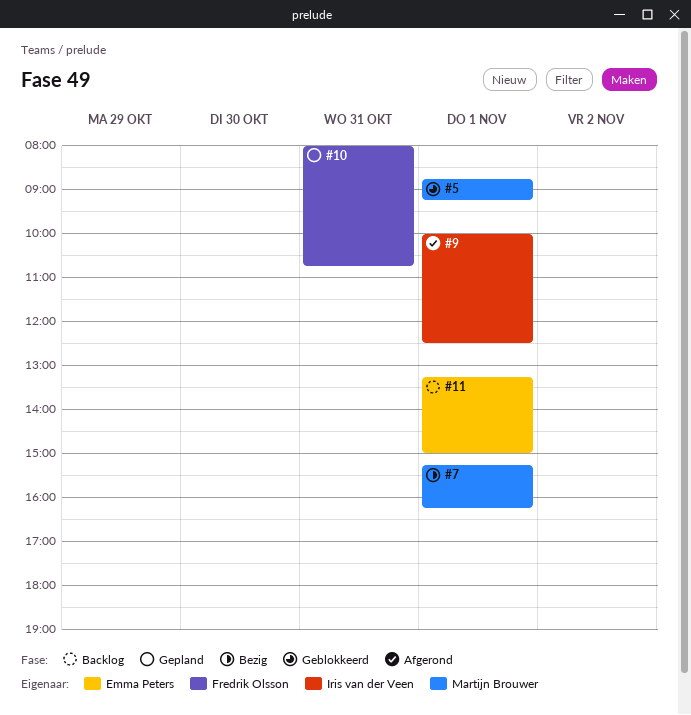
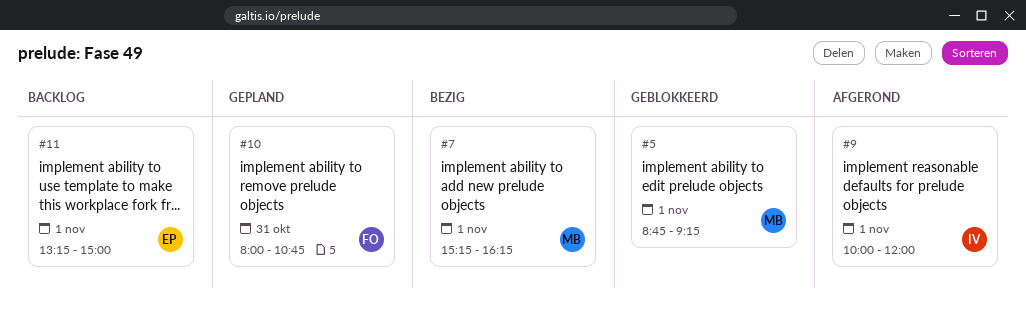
#9, ends: 12:30 -> 12:00

